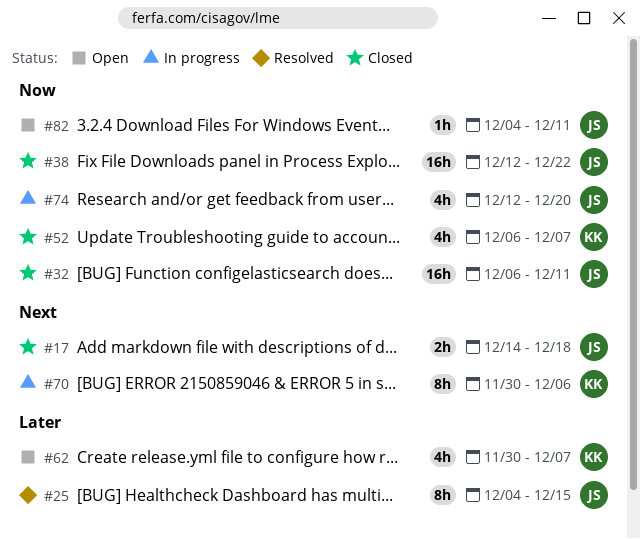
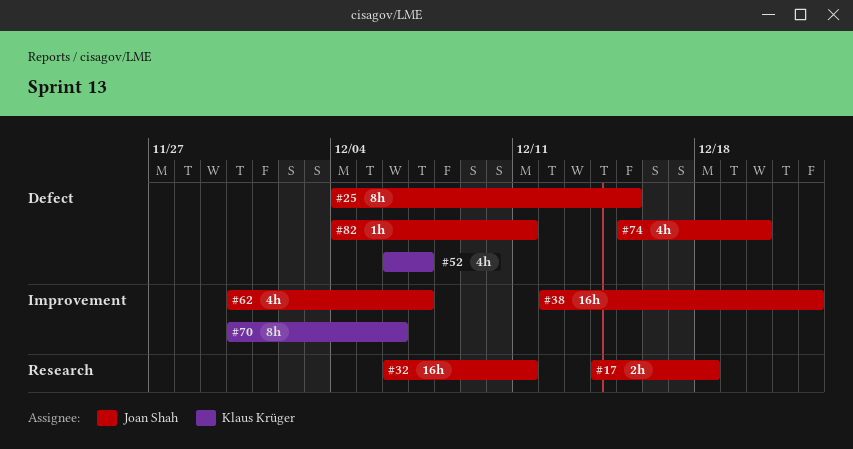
#62, owner: Klaus Krüger -> Joan Shah
#74, start: Dec 12 -> Dec 15

